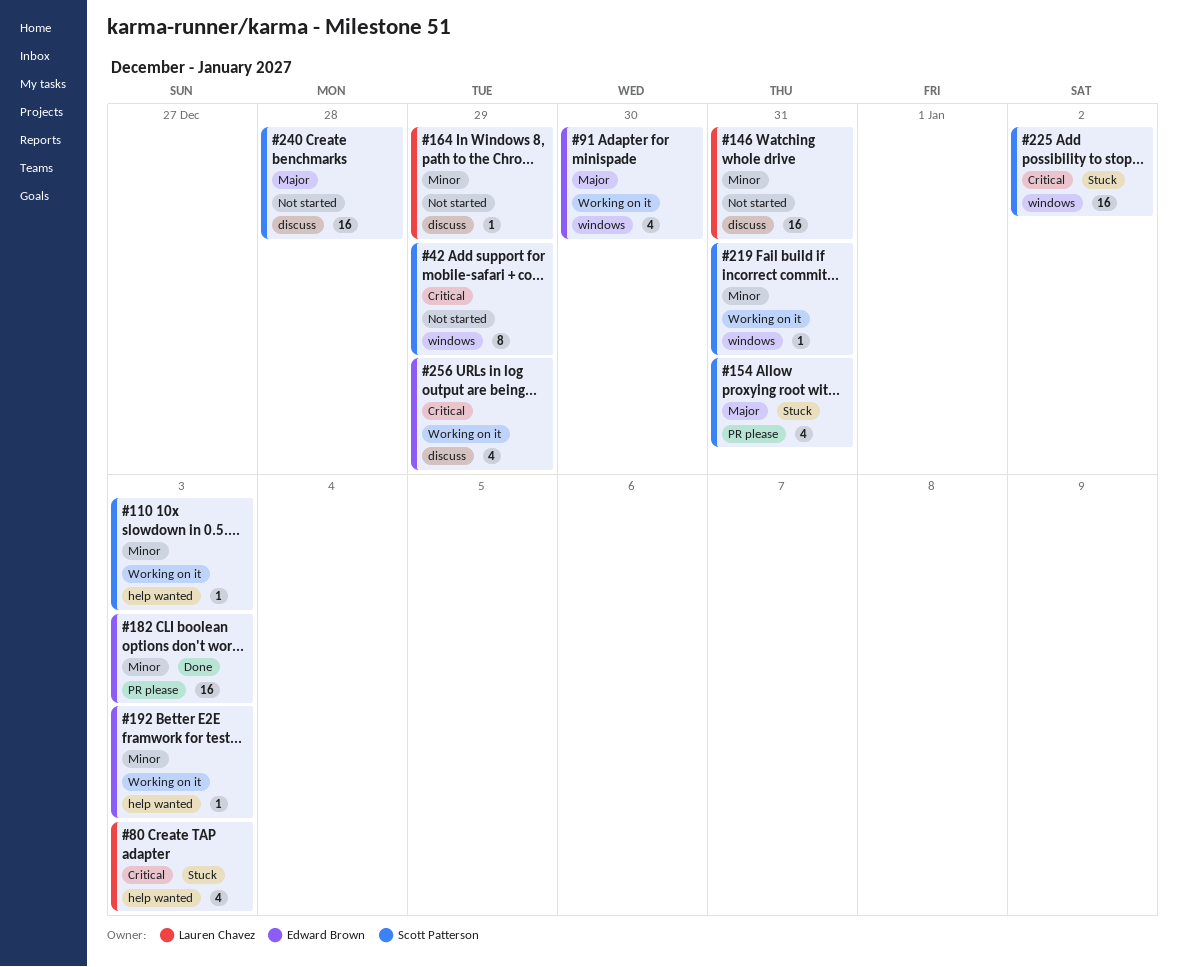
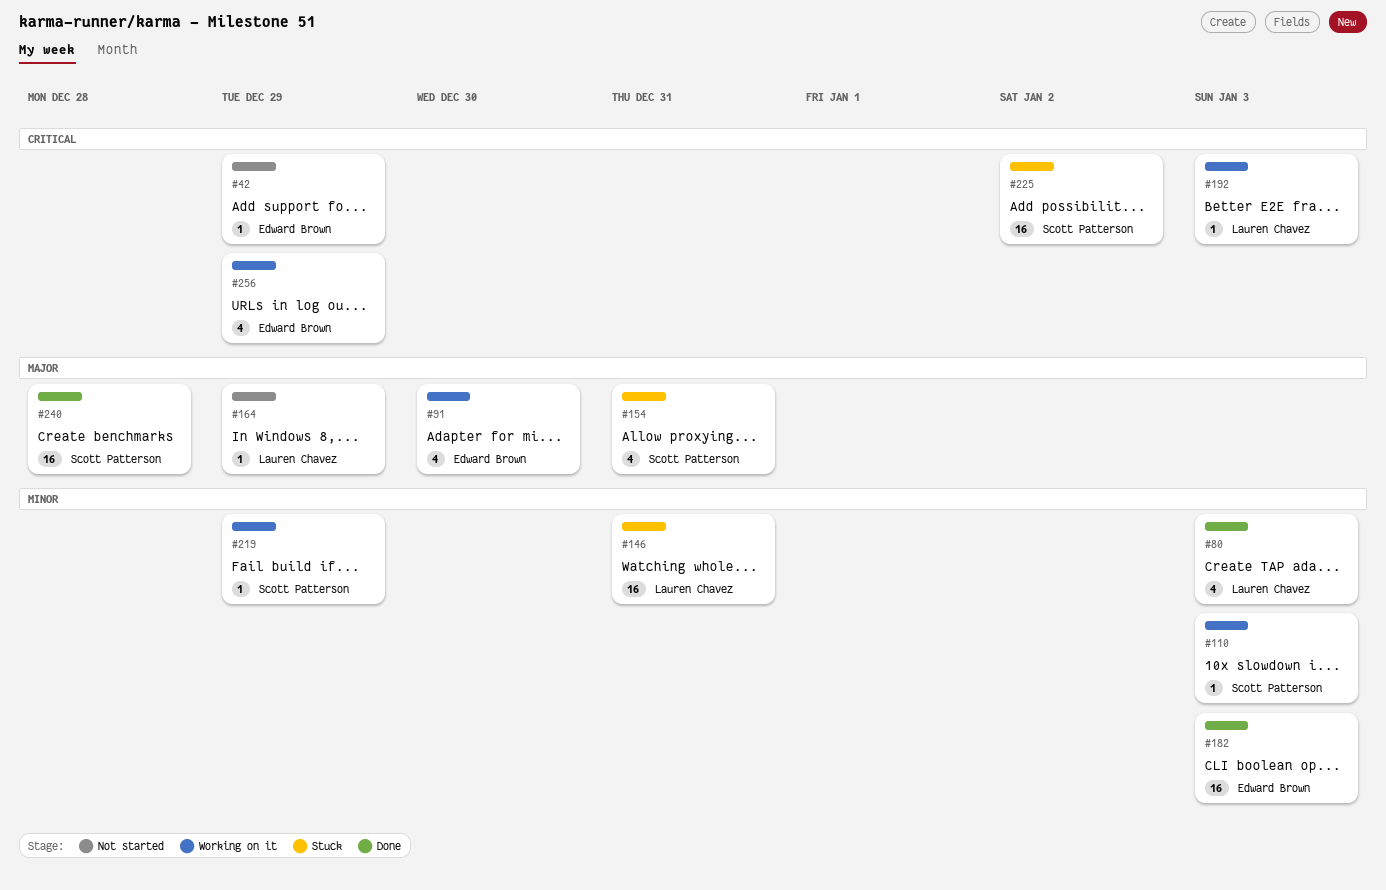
#42, owner: Scott Patterson -> Edward Brown
#42, estimate: 8 -> 1
#80, status: Stuck -> Done
#80, priority: Critical -> Minor
#146, status: Not started -> Stuck
#164, priority: Minor -> Major
#192, owner: Edward Brown -> Lauren Chavez
#192, priority: Minor -> Critical
#219, due: Dec 31 -> Dec 29
#240, status: Not started -> Done

